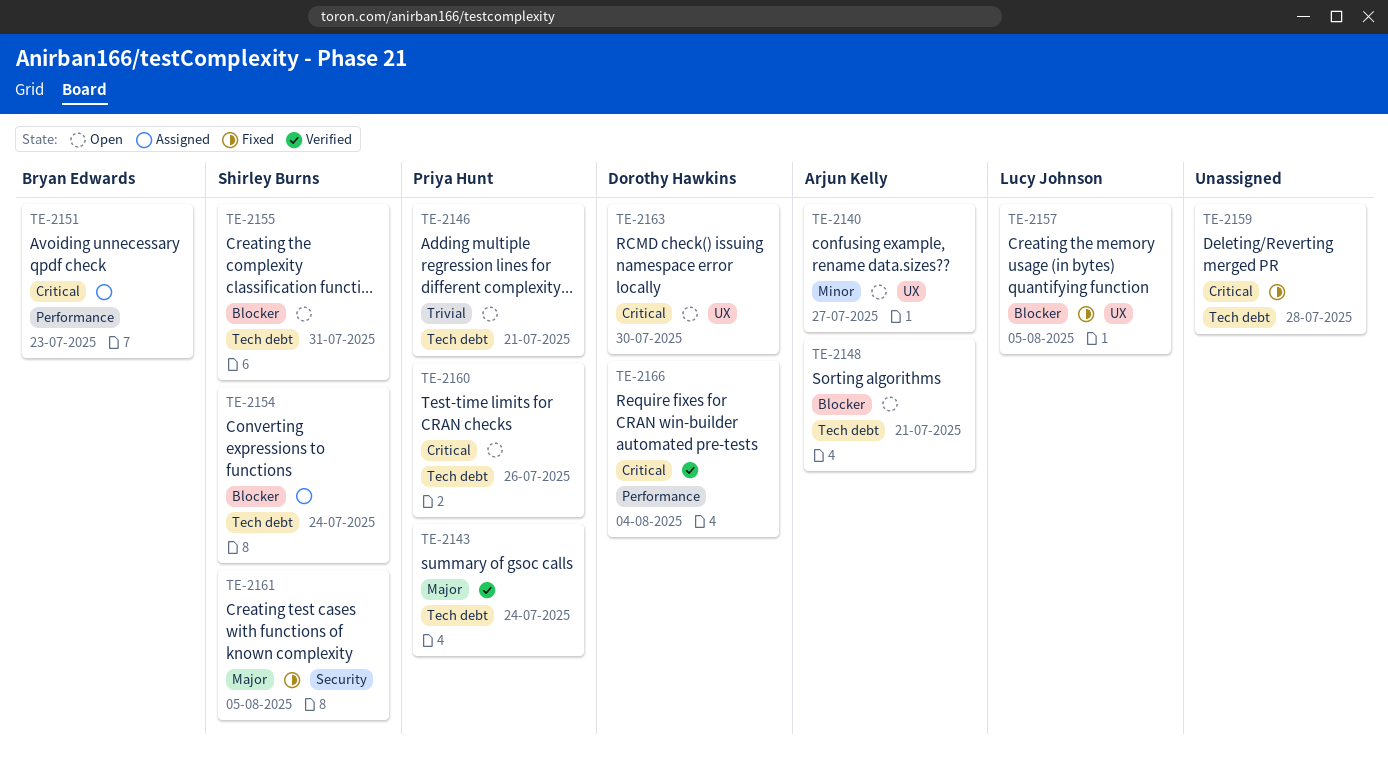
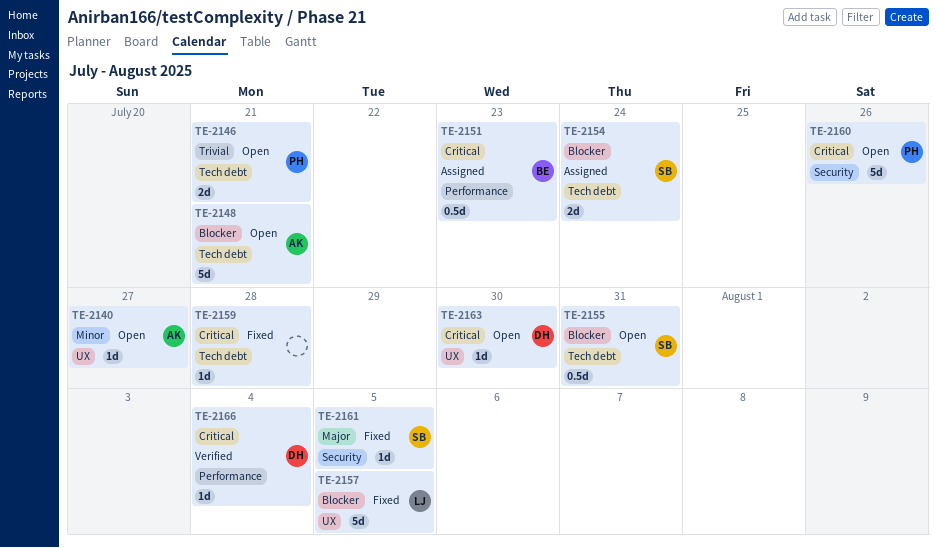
TE-2143: present -> none
TE-2160, label: Tech debt -> Security

